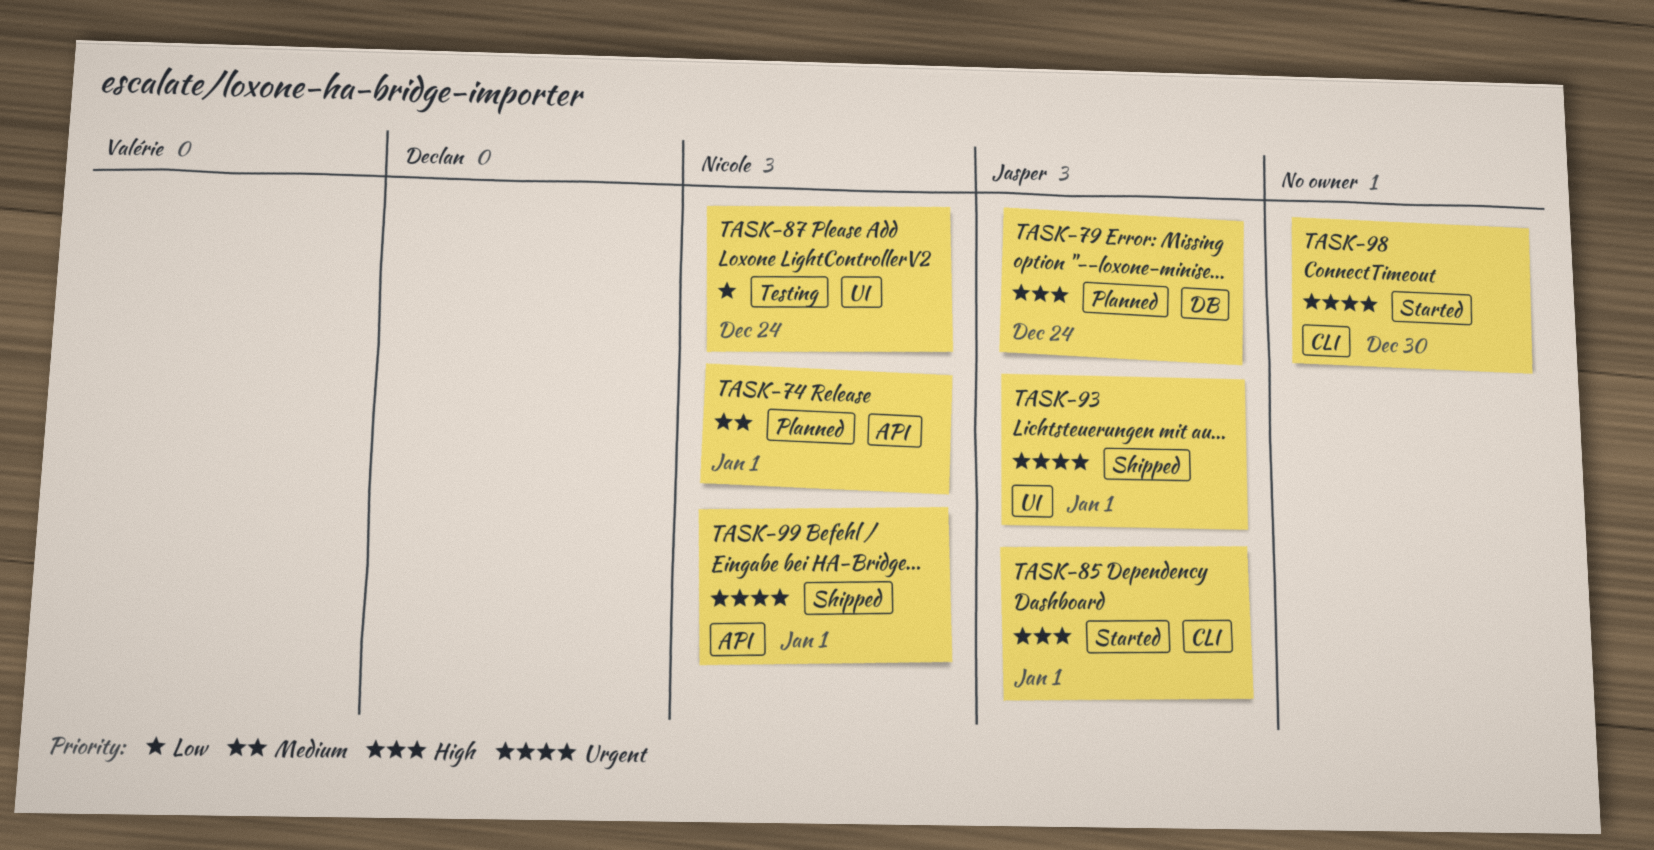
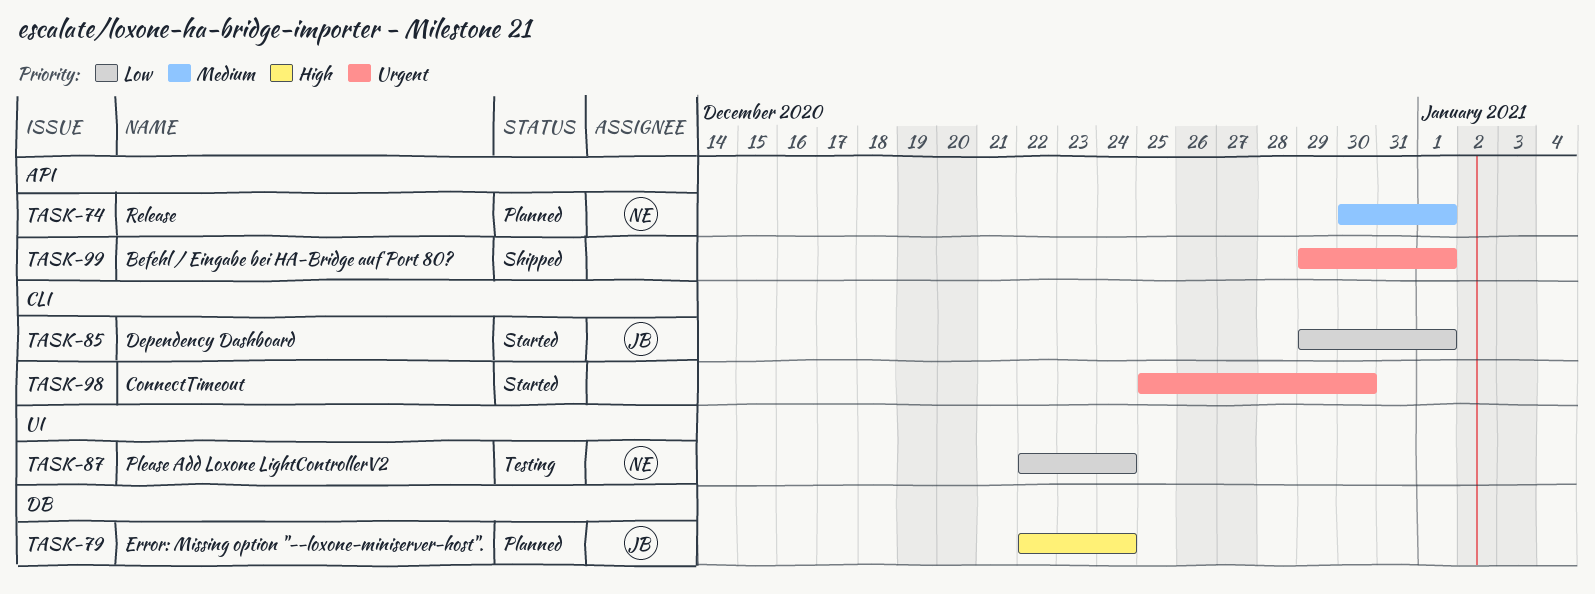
TASK-85, priority: High -> Low
TASK-93: present -> none
TASK-99, owner: Nicole -> none

